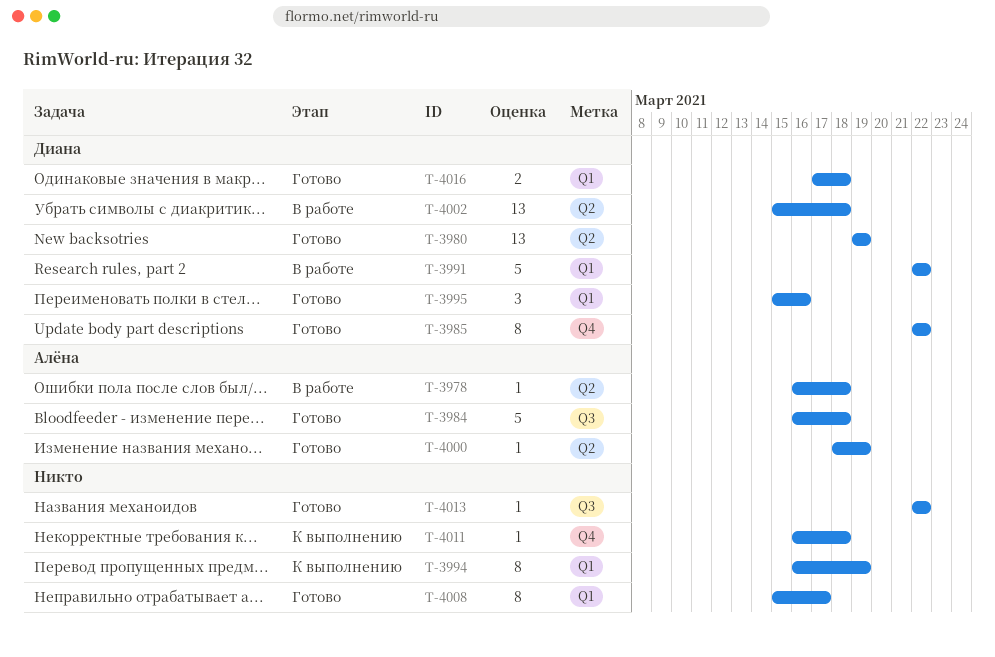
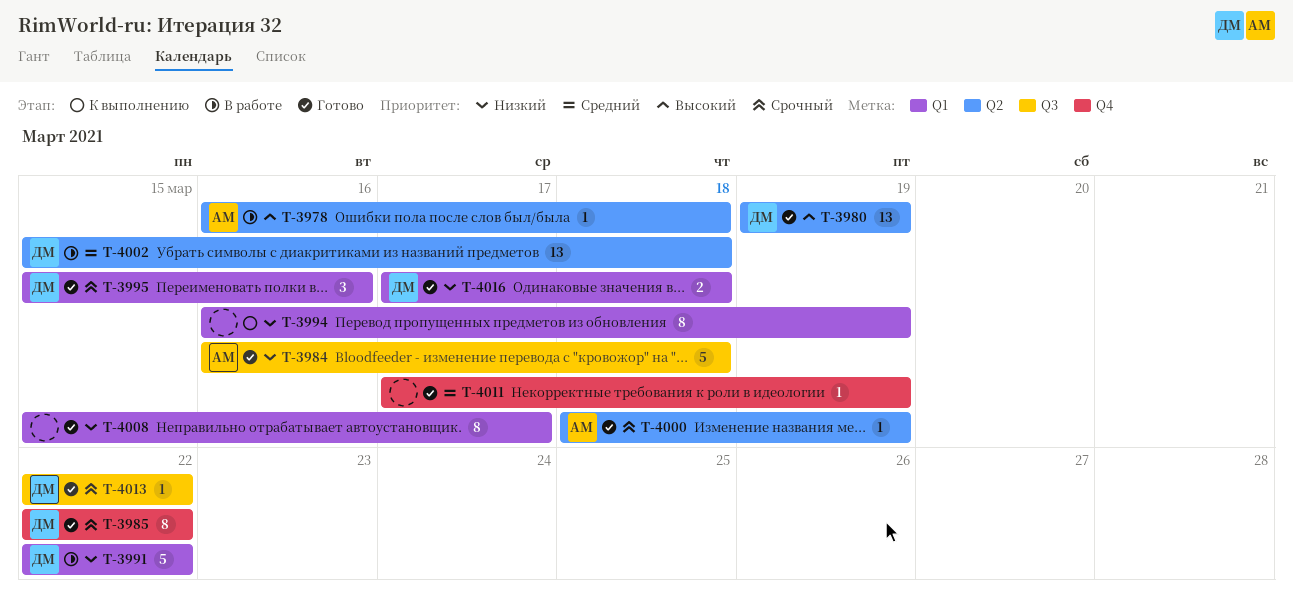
T-4011, status: К выполнению -> Готово
T-4011, start: Mar 16 -> Mar 17
T-4011, due: Mar 18 -> Mar 19
T-4013, owner: none -> Диана

